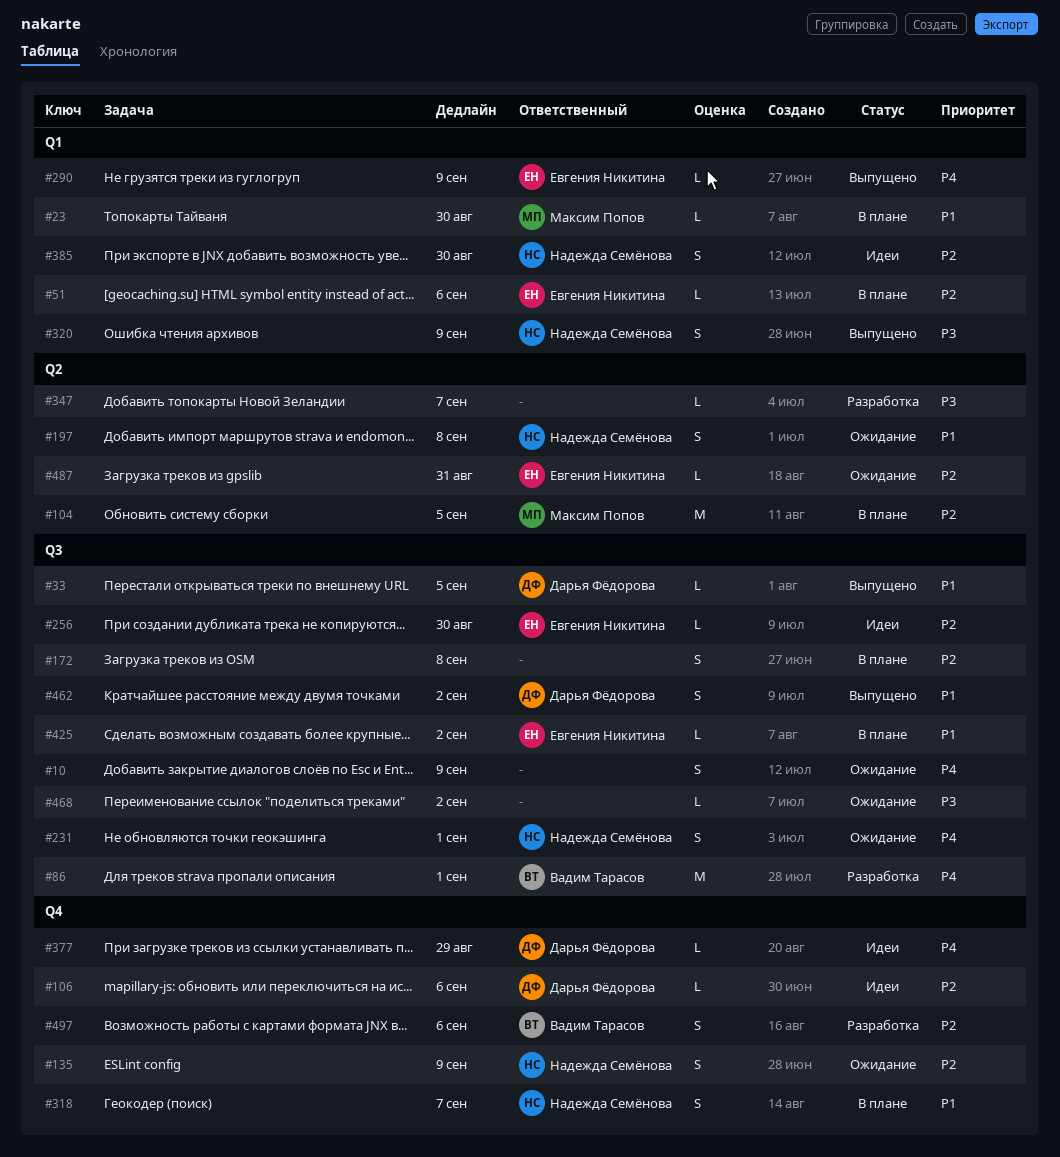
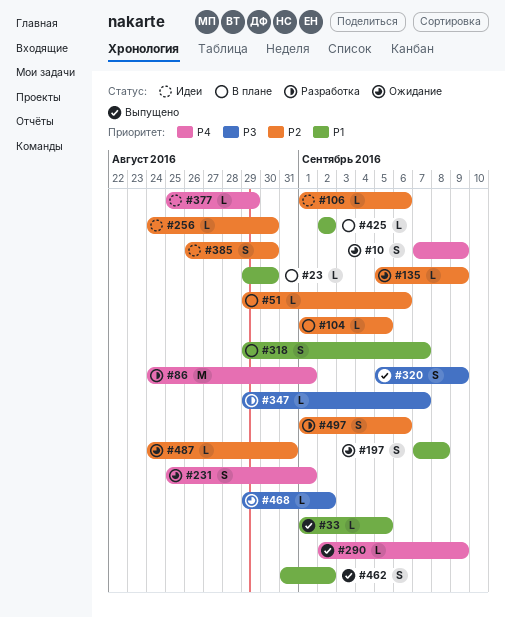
#104, estimate: M -> L
#135, estimate: S -> L
#172: present -> none

